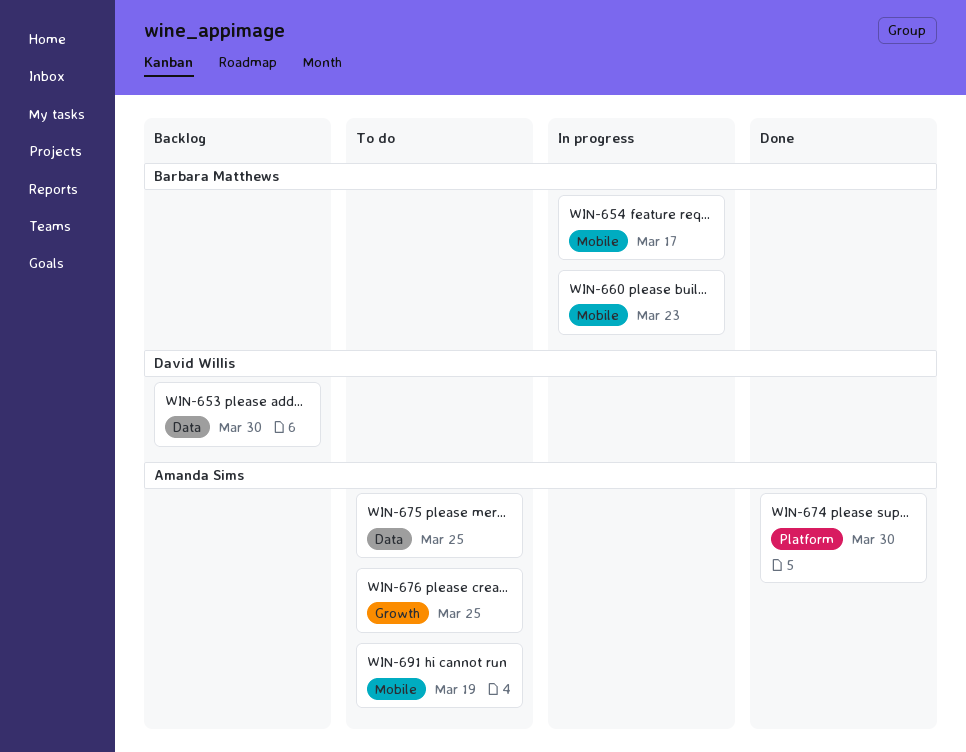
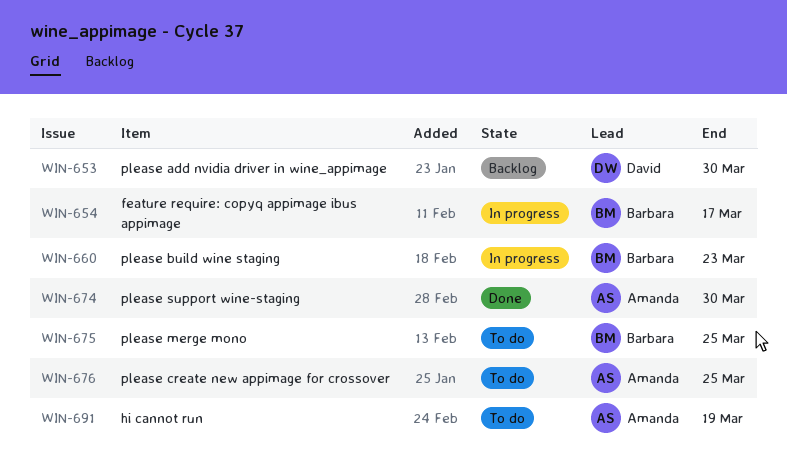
WIN-675, owner: Amanda Sims -> Barbara Matthews

